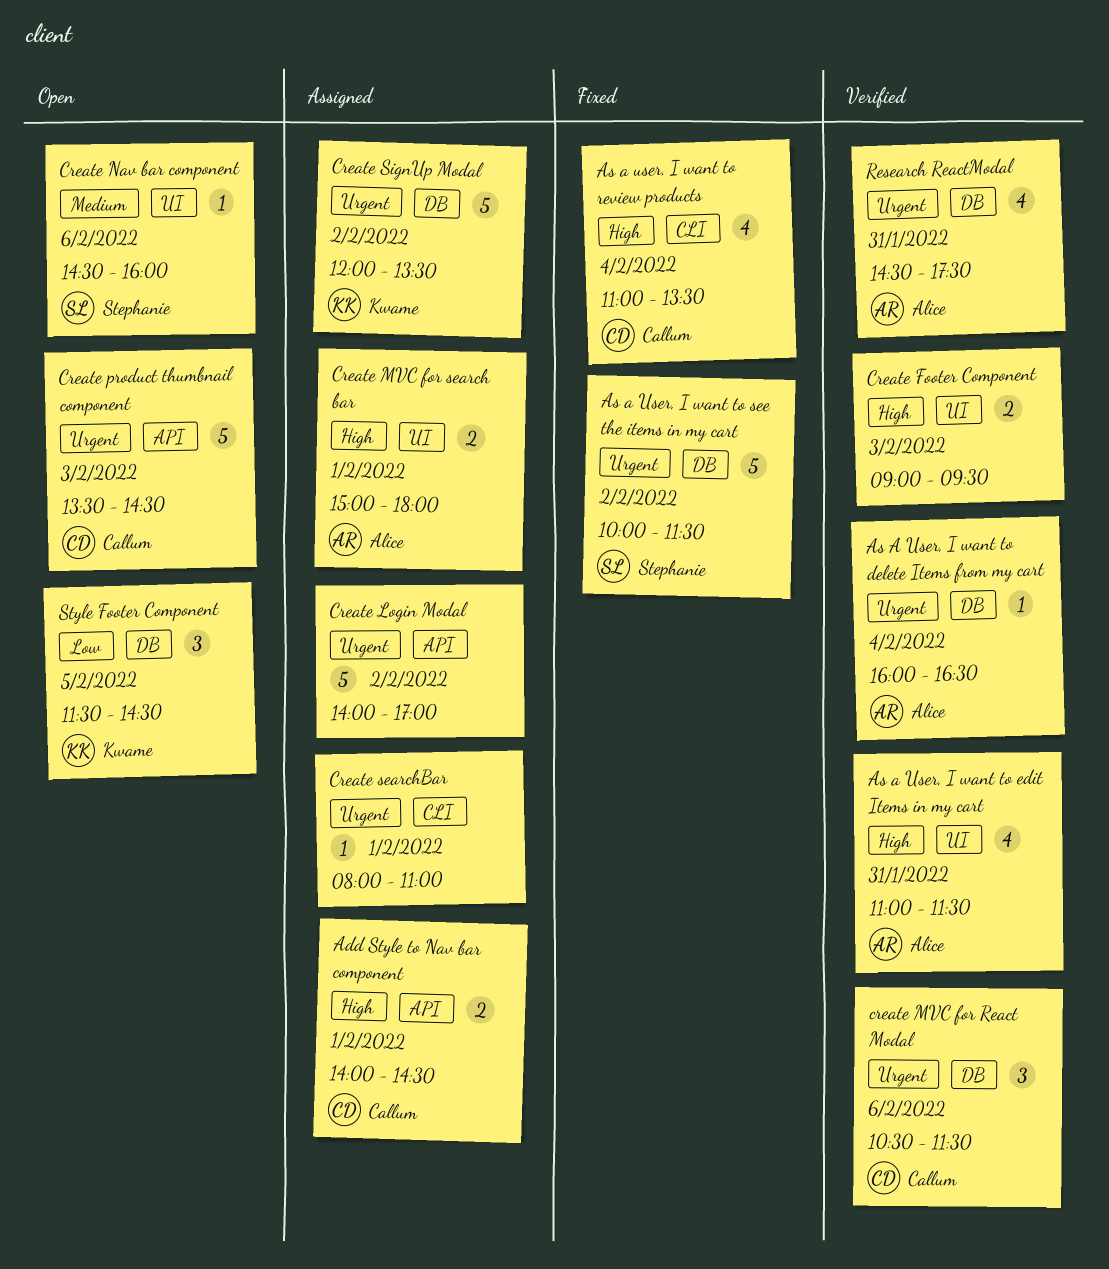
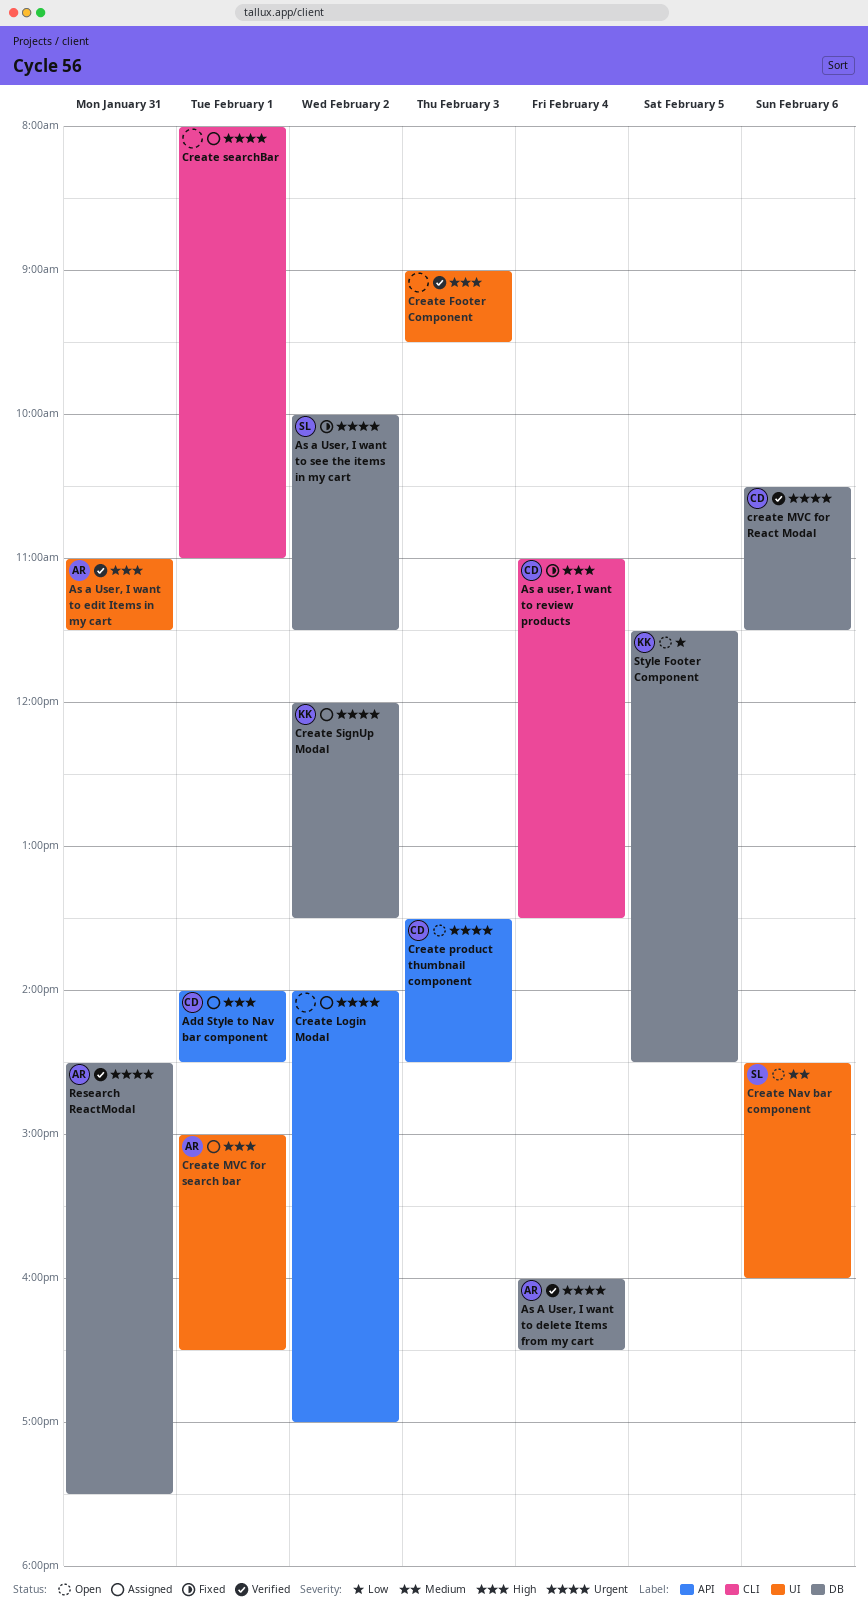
Create MVC for search bar, ends: 18:00 -> 16:30

